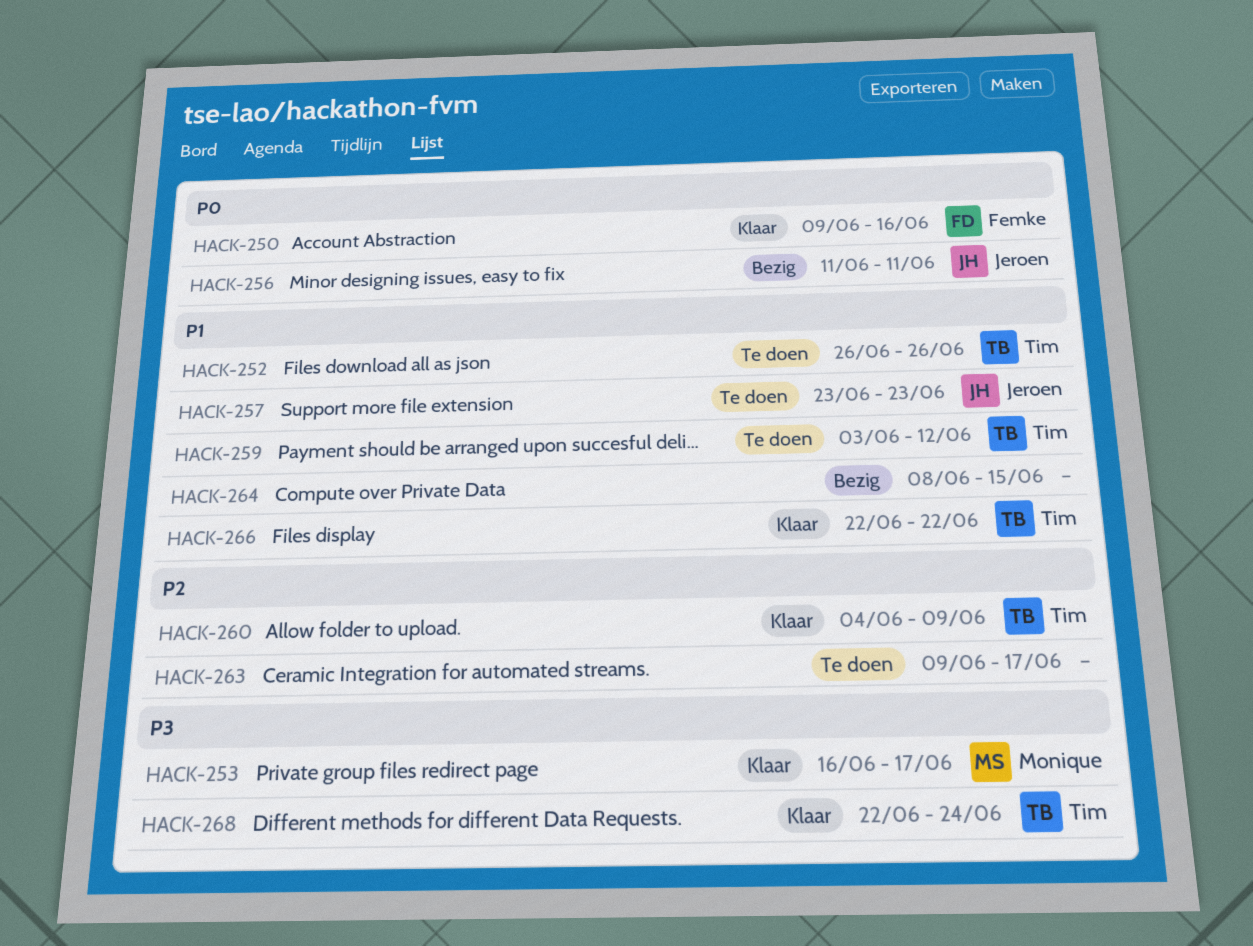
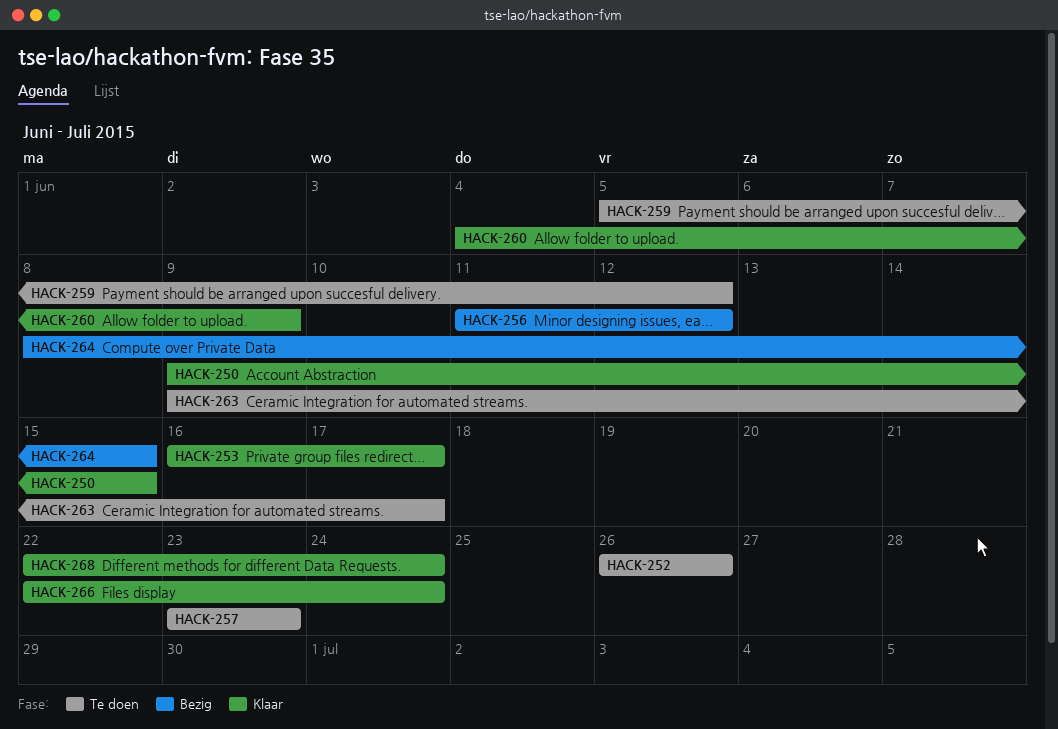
HACK-250, due: Jun 16 -> Jun 15
HACK-256, due: Jun 11 -> Jun 12
HACK-259, start: Jun 3 -> Jun 5
HACK-266, due: Jun 22 -> Jun 24

